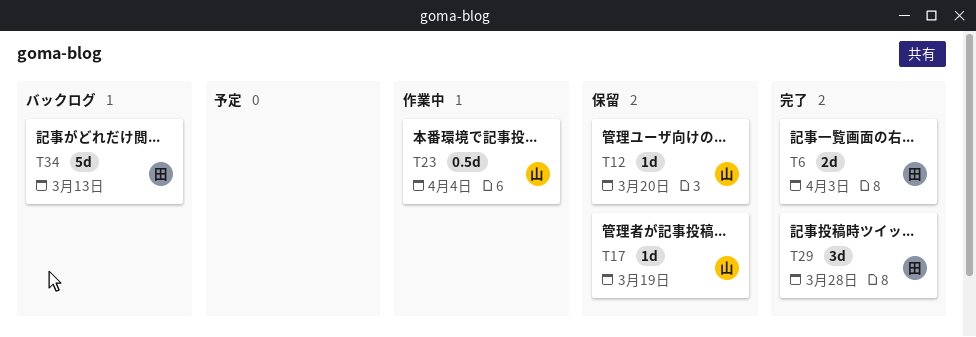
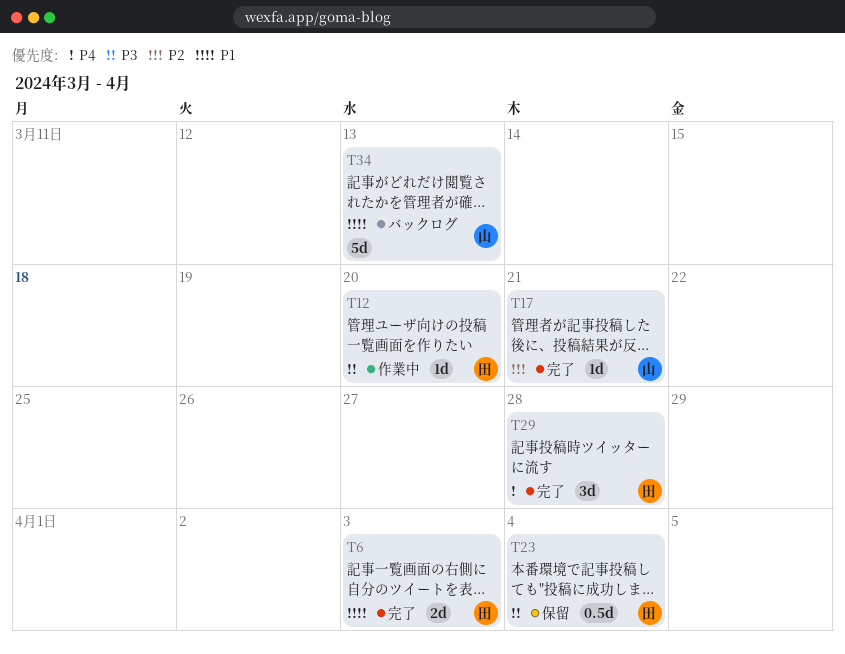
T12, status: 保留 -> 作業中
T12, owner: 山 -> 田
T17, status: 保留 -> 完了
T17, due: Mar 19 -> Mar 21
T23, status: 作業中 -> 保留
T23, owner: 山 -> 田
T34, owner: 田 -> 山

